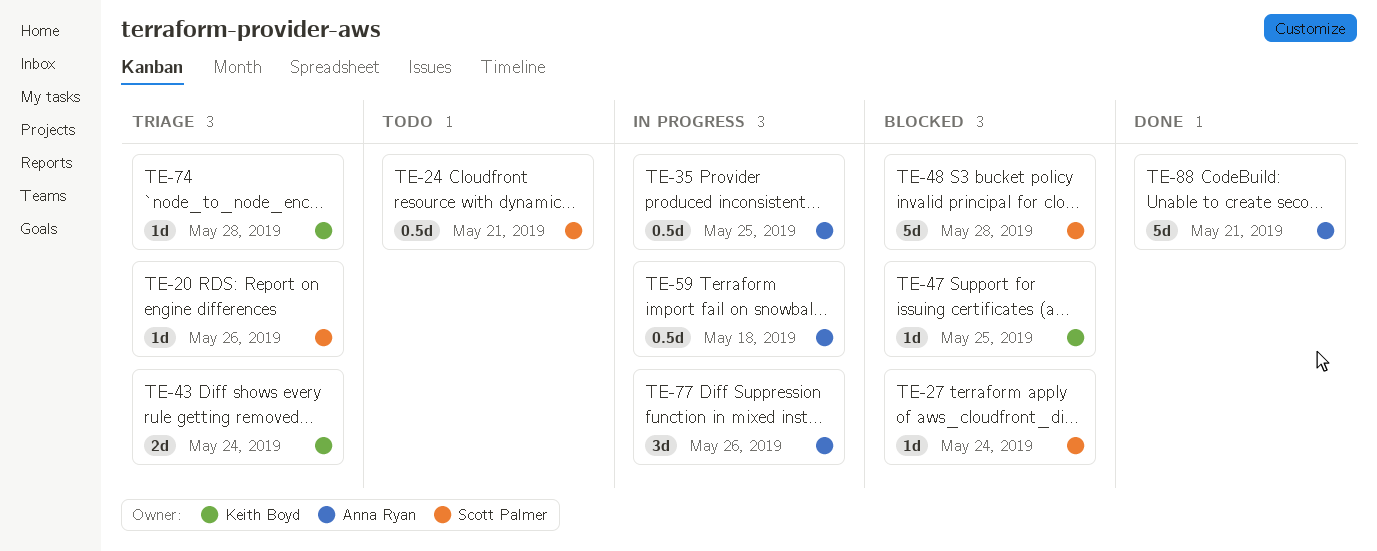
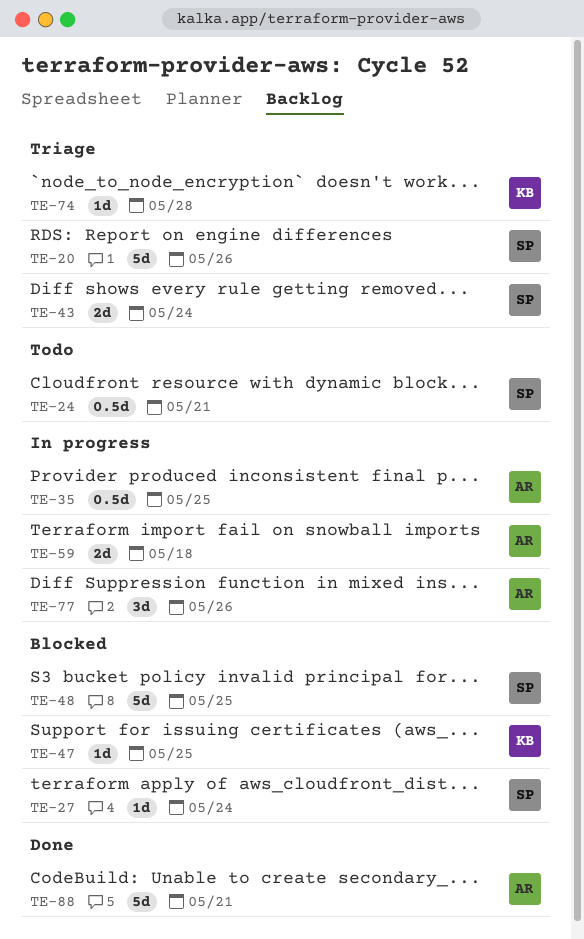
TE-20, estimate: 1d -> 5d
TE-43, owner: Keith Boyd -> Scott Palmer
TE-48, due: May 28 -> May 25
TE-59, estimate: 0.5d -> 2d

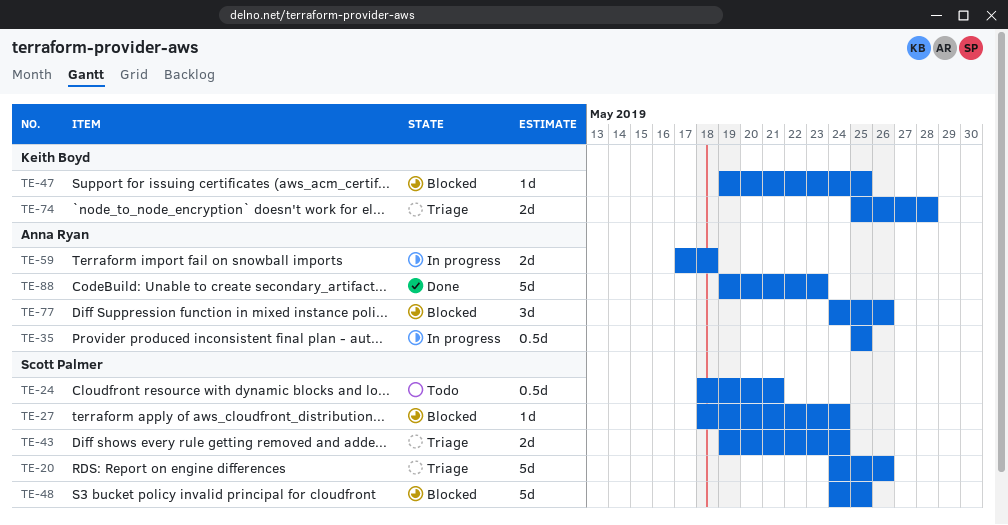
TE-74, estimate: 1d -> 2d
TE-77, status: In progress -> Blocked
TE-88, due: May 21 -> May 23

